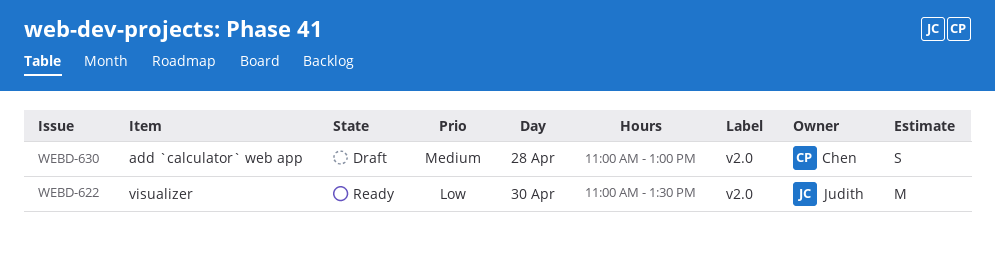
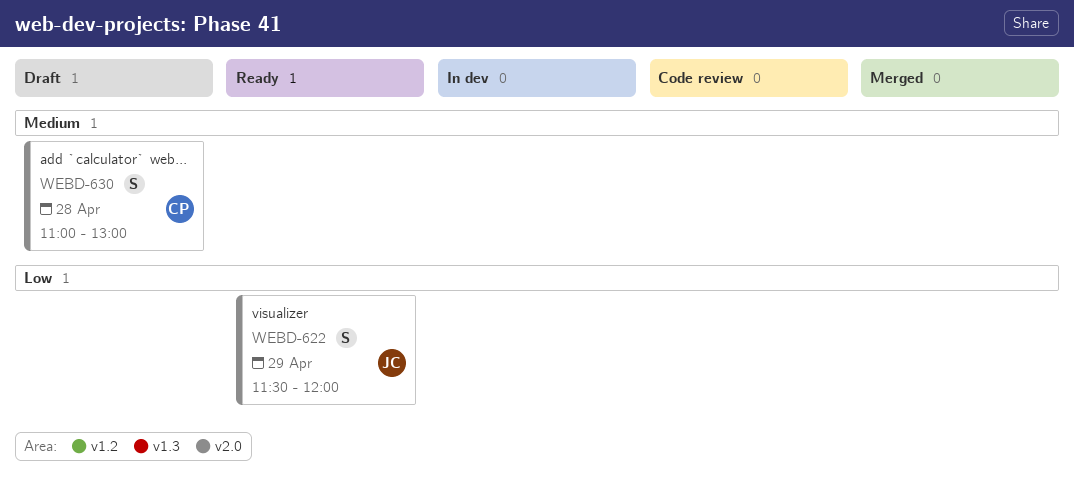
WEBD-622, estimate: M -> S
WEBD-622, day: Apr 30 -> Apr 29
WEBD-622, begins: 11:00 -> 11:30
WEBD-622, ends: 13:30 -> 12:00

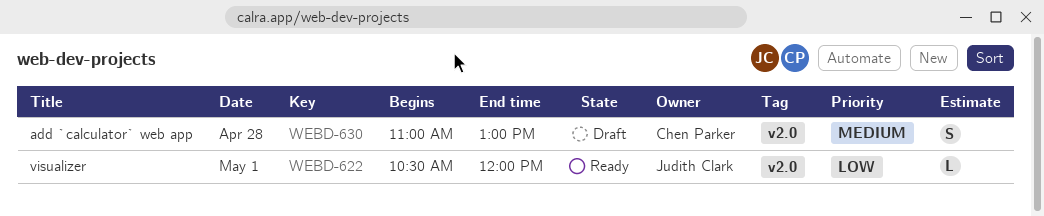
WEBD-622, estimate: S -> L
WEBD-622, day: Apr 29 -> May 1
WEBD-622, begins: 11:30 -> 10:30

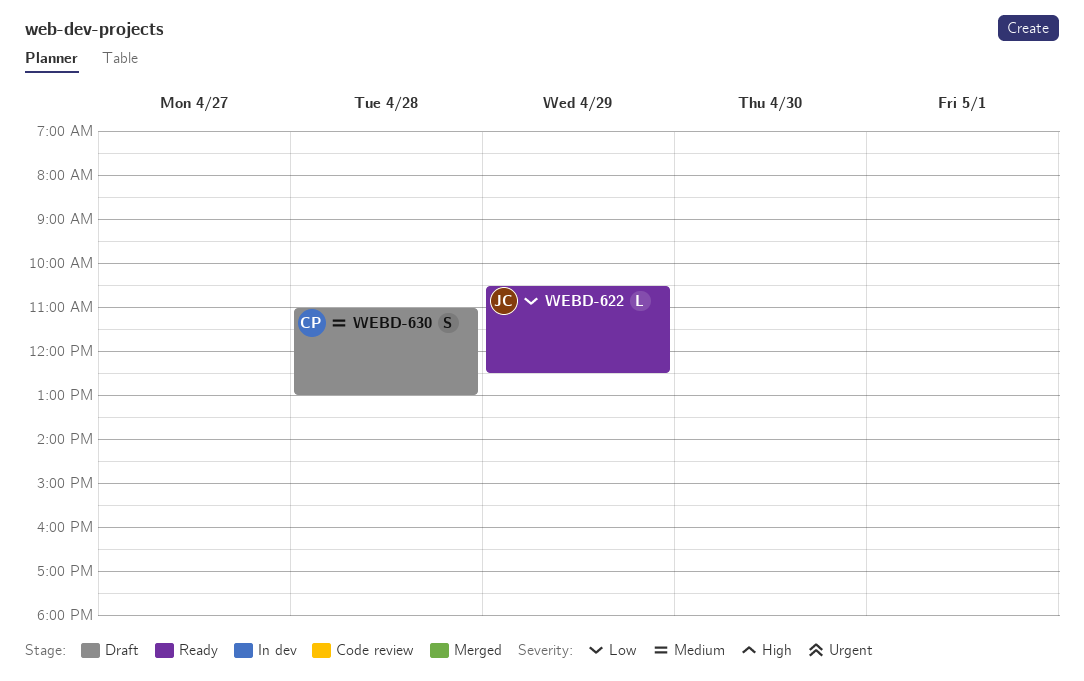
WEBD-622, day: May 1 -> Apr 29
WEBD-622, ends: 12:00 -> 12:30

